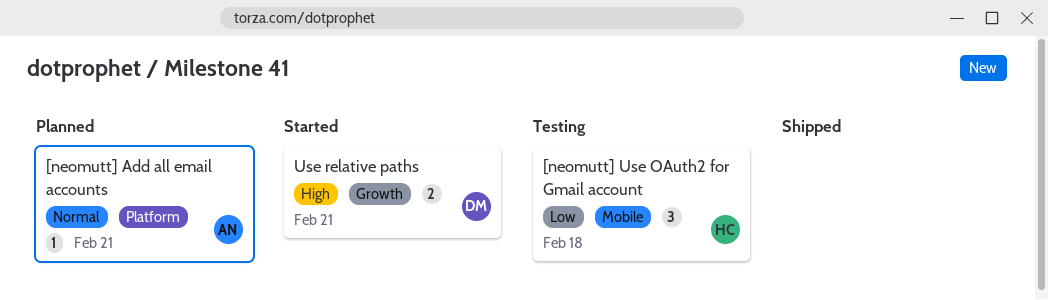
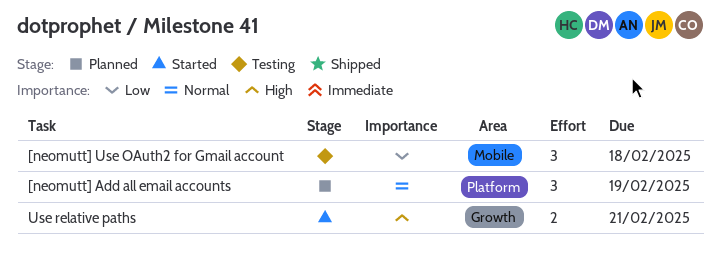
[neomutt] Add all email accounts, estimate: 1 -> 3
[neomutt] Add all email accounts, due: Feb 21 -> Feb 19

